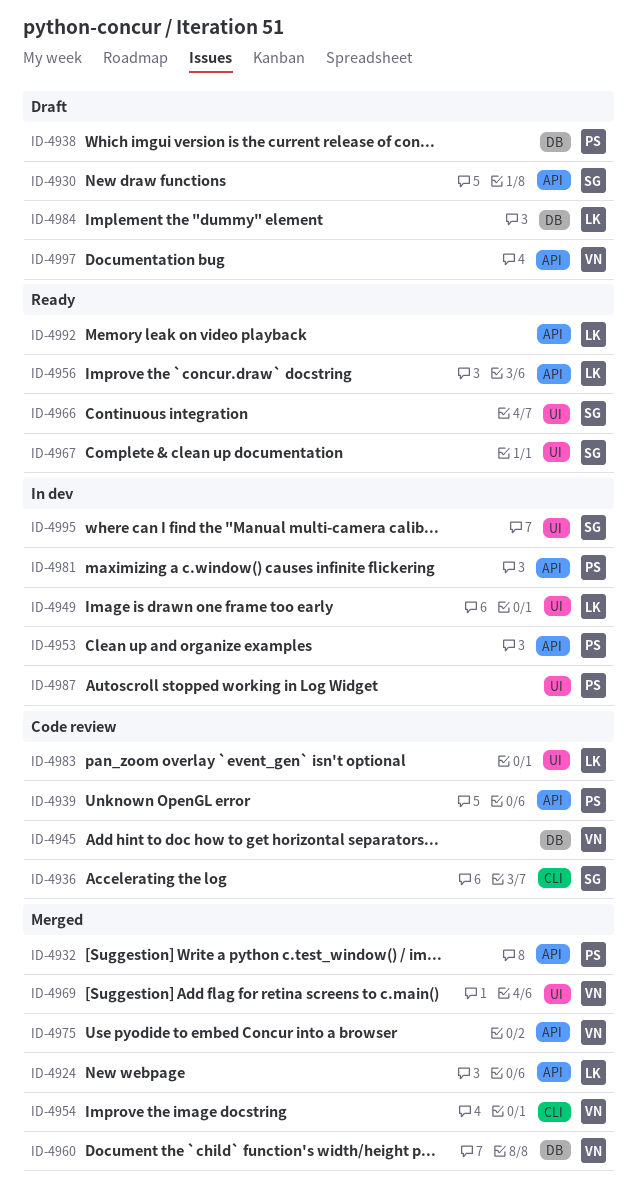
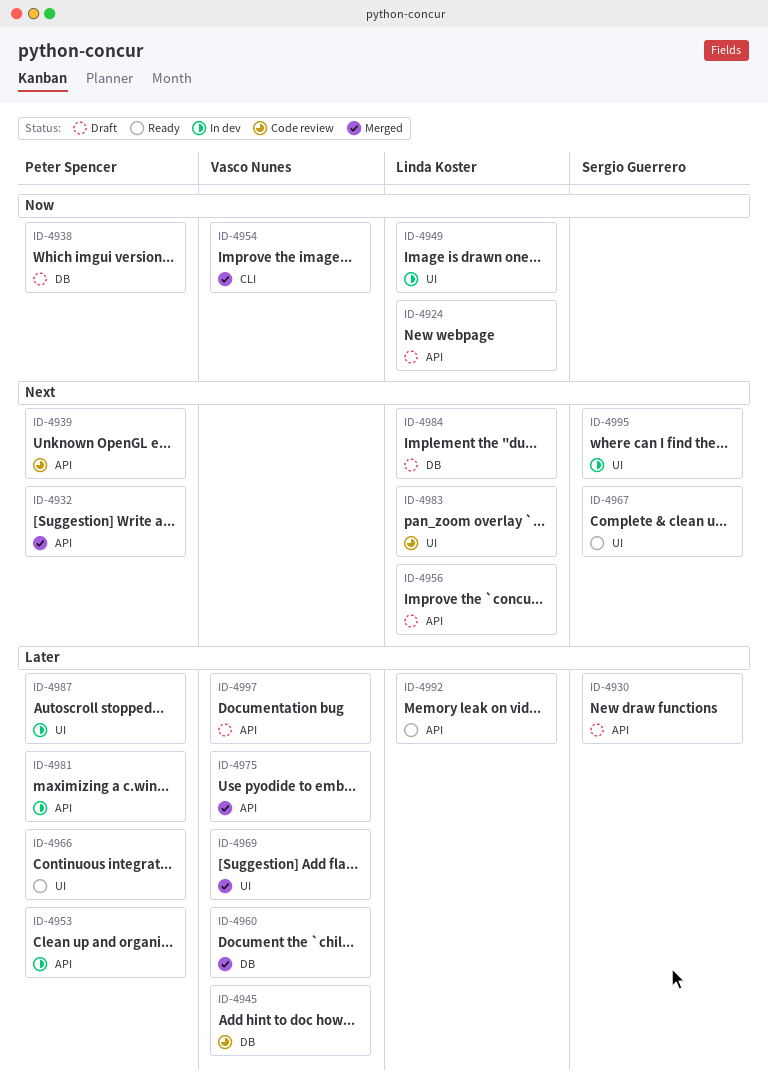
ID-4924, status: Merged -> Draft
ID-4936: present -> none
ID-4956, status: Ready -> Draft
ID-4966, owner: Sergio Guerrero -> Peter Spencer

